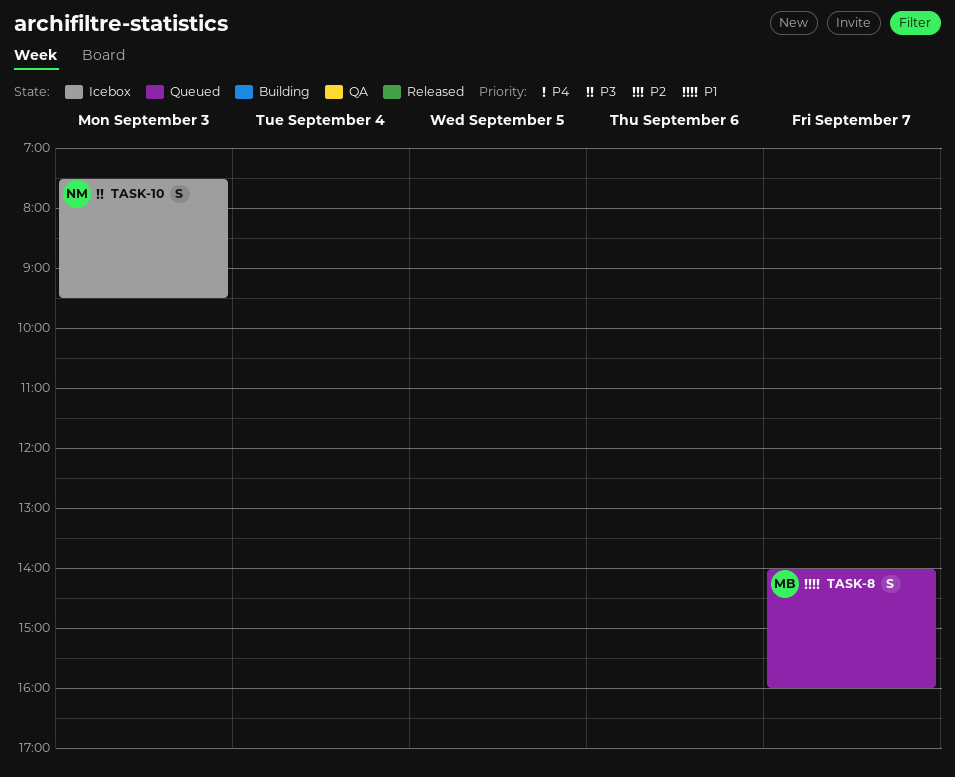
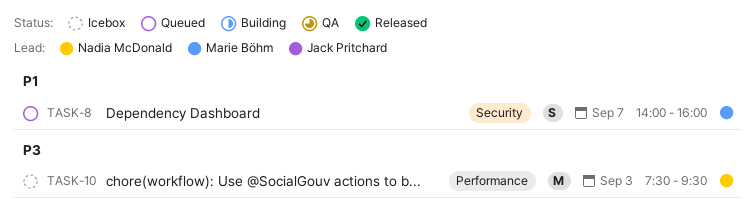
TASK-10, estimate: S -> M

